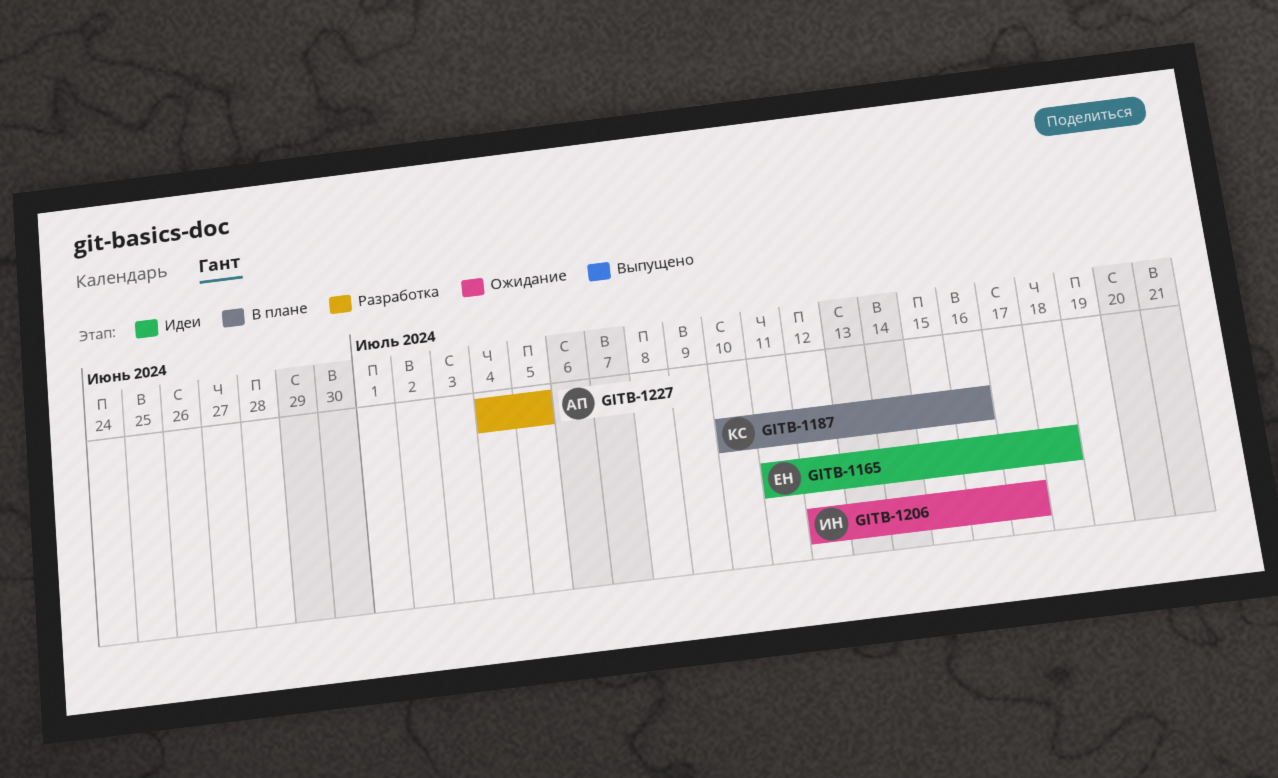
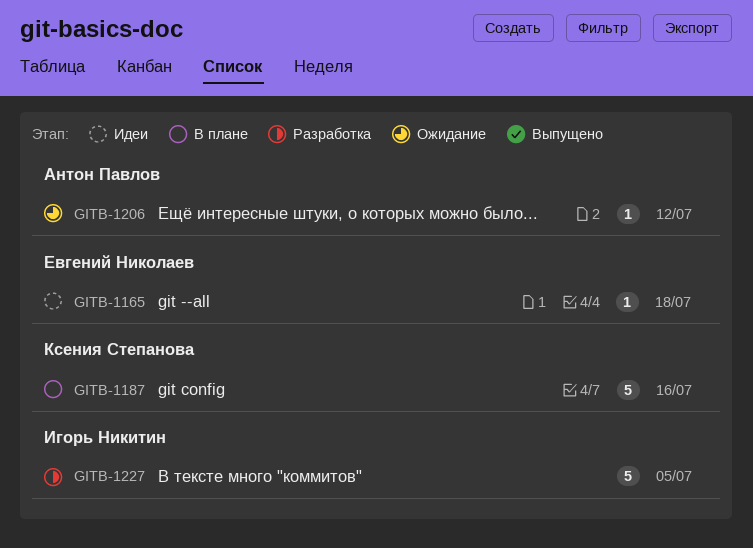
GITB-1206, owner: Игорь Никитин -> Антон Павлов
GITB-1206, due: Jul 17 -> Jul 12
GITB-1227, owner: Антон Павлов -> Игорь Никитин

